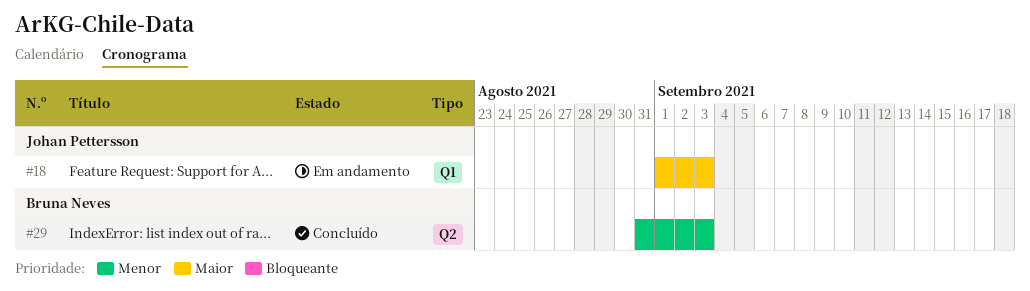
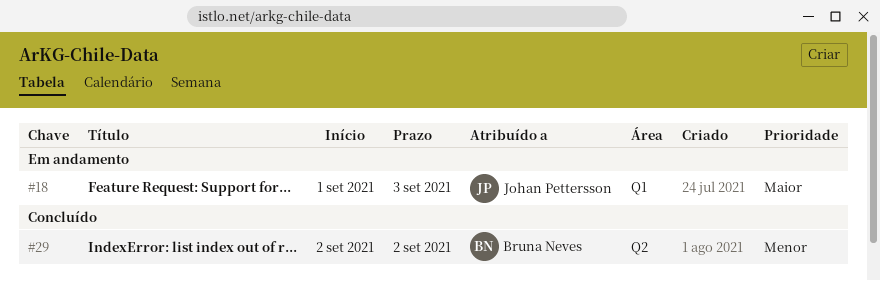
#29, start: Aug 31 -> Sep 2
#29, due: Sep 3 -> Sep 2

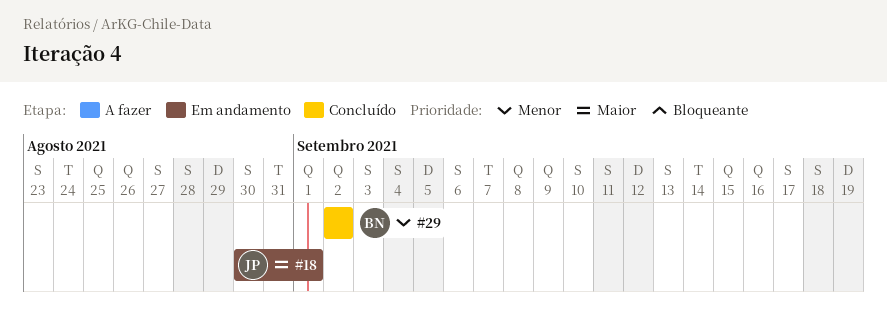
#18, start: Sep 1 -> Aug 30
#18, due: Sep 3 -> Sep 1

